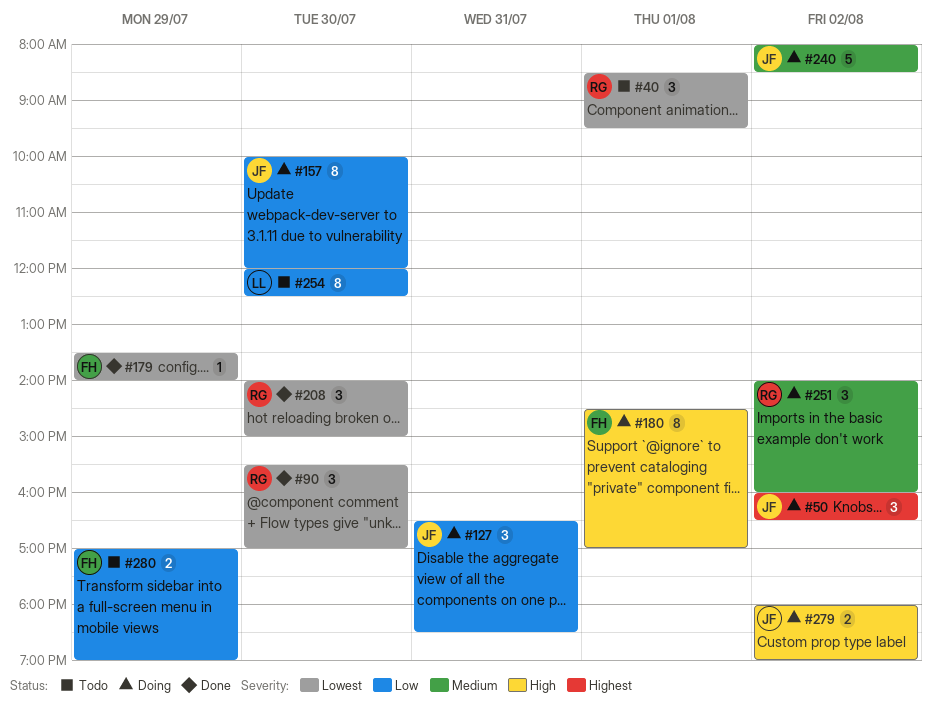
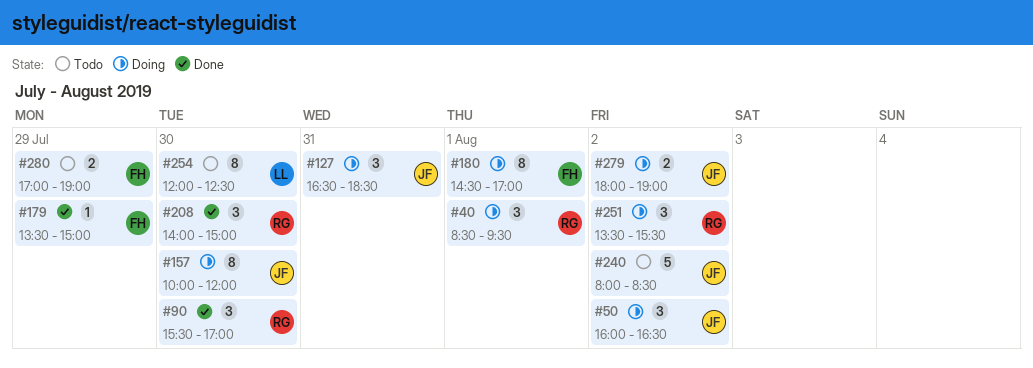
#40, status: Todo -> Doing
#179, ends: 14:00 -> 15:00
#240, status: Doing -> Todo
#251, begins: 14:00 -> 13:30
#251, ends: 16:00 -> 15:30

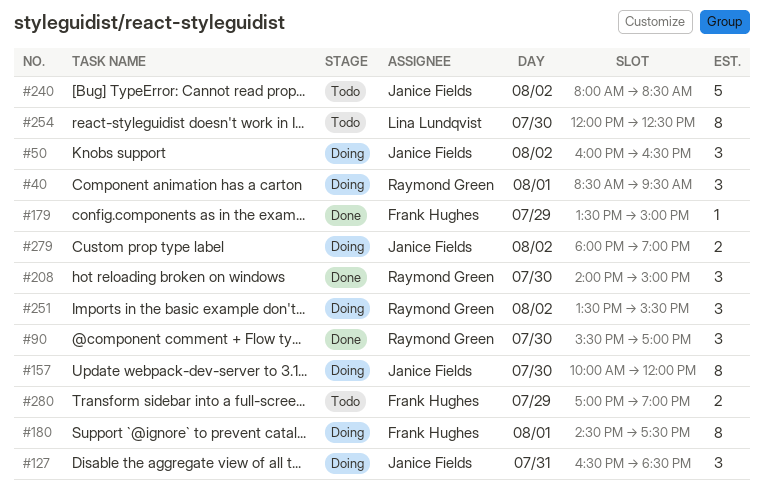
#180, ends: 17:00 -> 17:30

